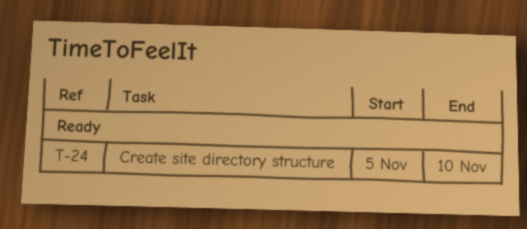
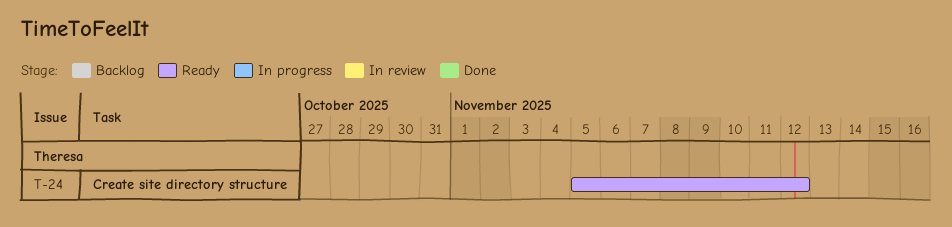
T-24, due: Nov 10 -> Nov 12

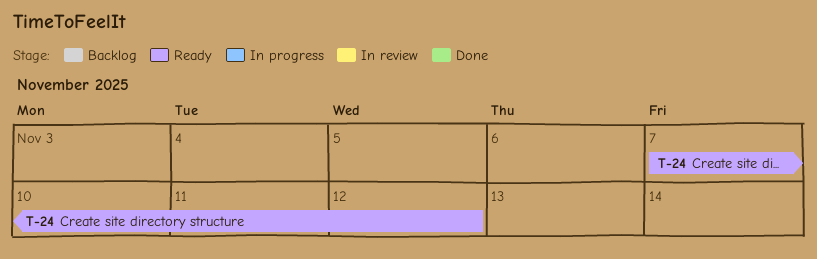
T-24, start: Nov 5 -> Nov 7

